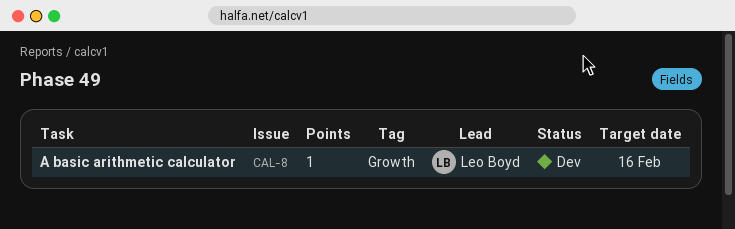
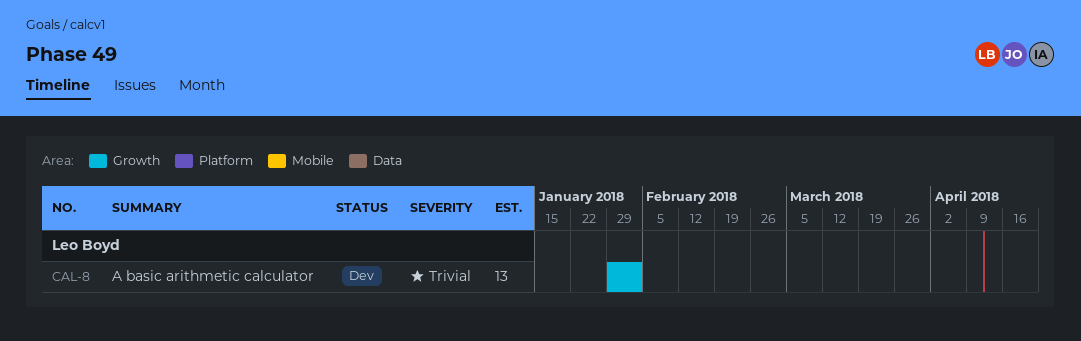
CAL-8, estimate: 1 -> 13
CAL-8, due: Feb 16 -> Feb 2

